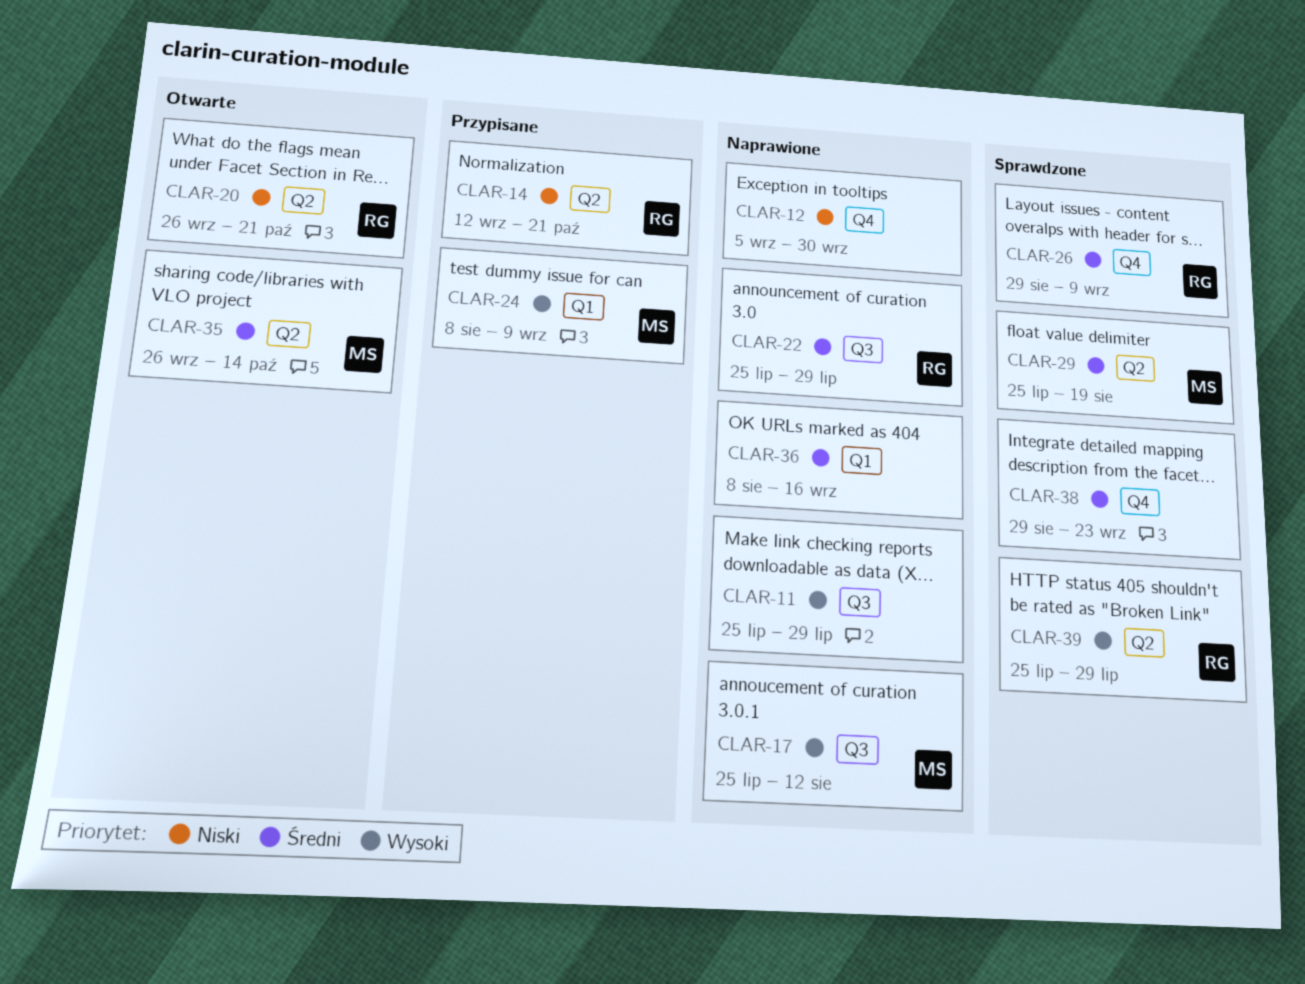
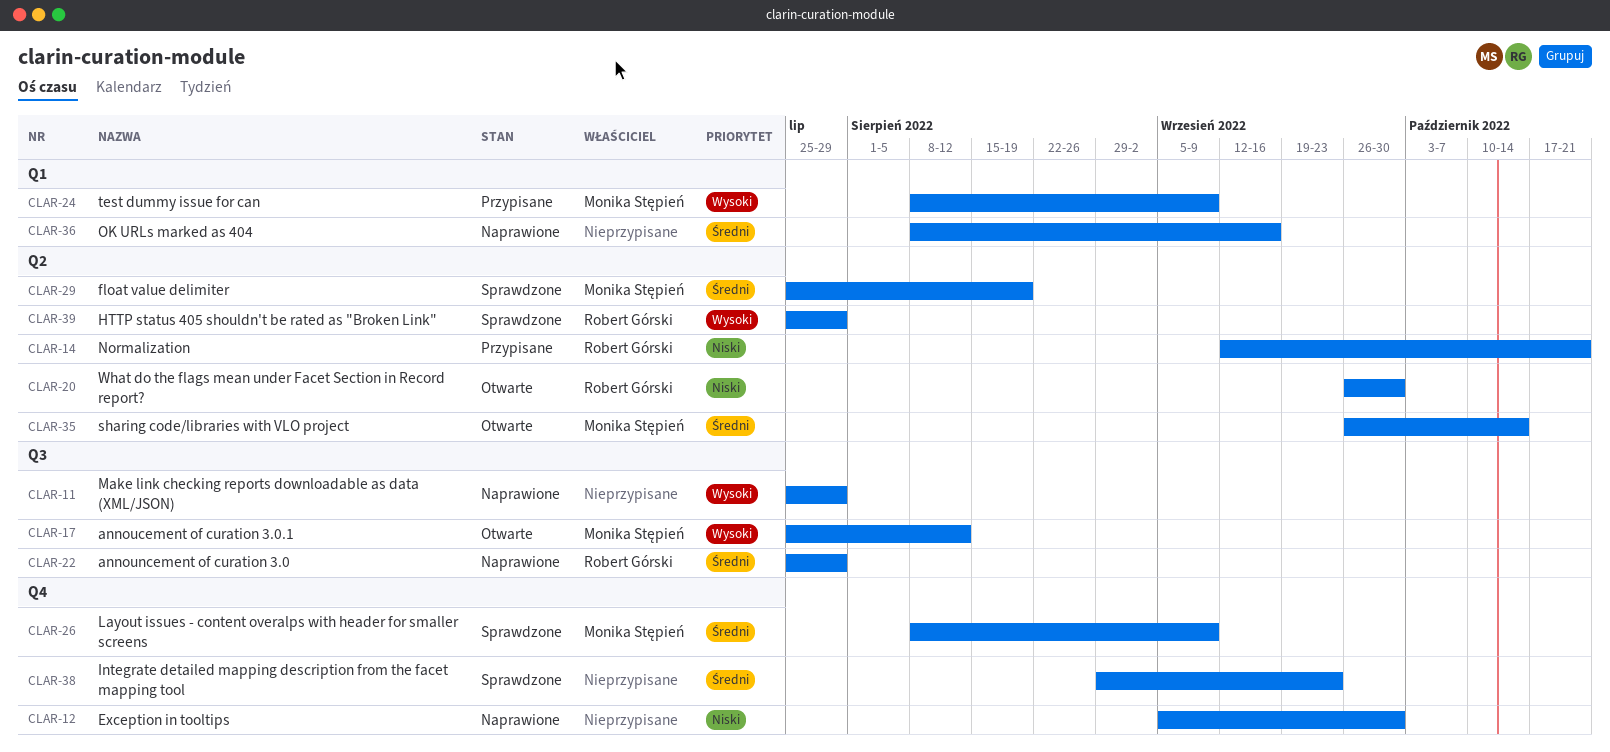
CLAR-17, status: Naprawione -> Otwarte
CLAR-20, due: Oct 21 -> Sep 30
CLAR-26, owner: Robert Górski -> Monika Stępień
CLAR-26, start: Aug 29 -> Aug 8

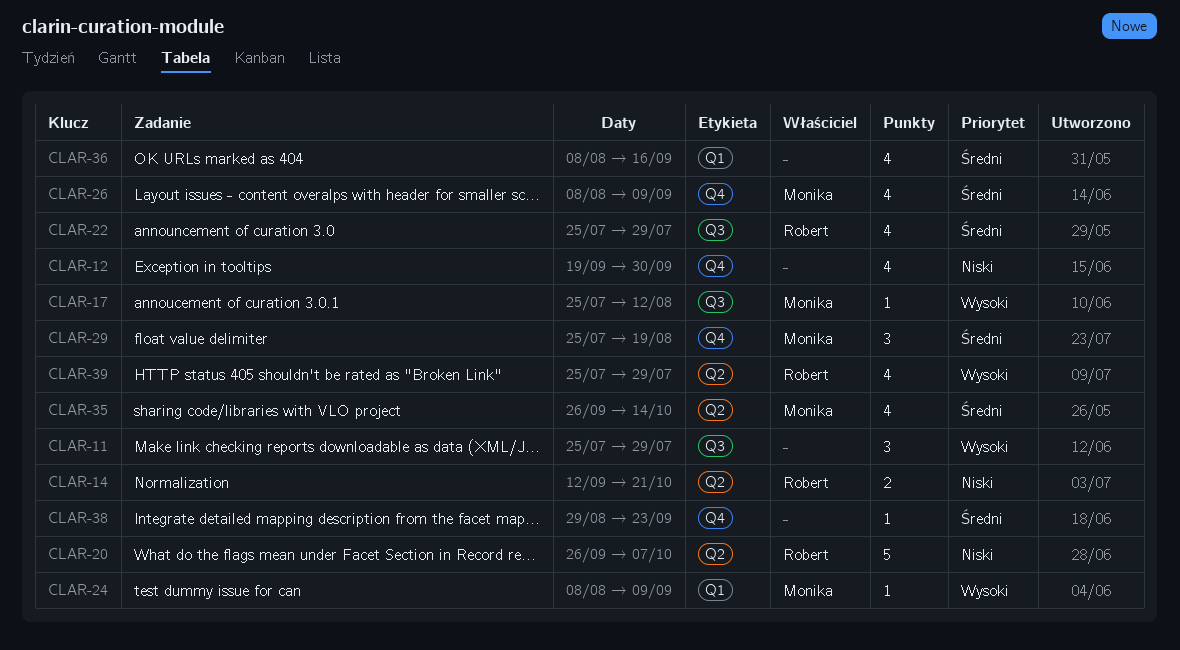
CLAR-12, start: Sep 5 -> Sep 19
CLAR-20, due: Sep 30 -> Oct 7
CLAR-29, label: Q2 -> Q4

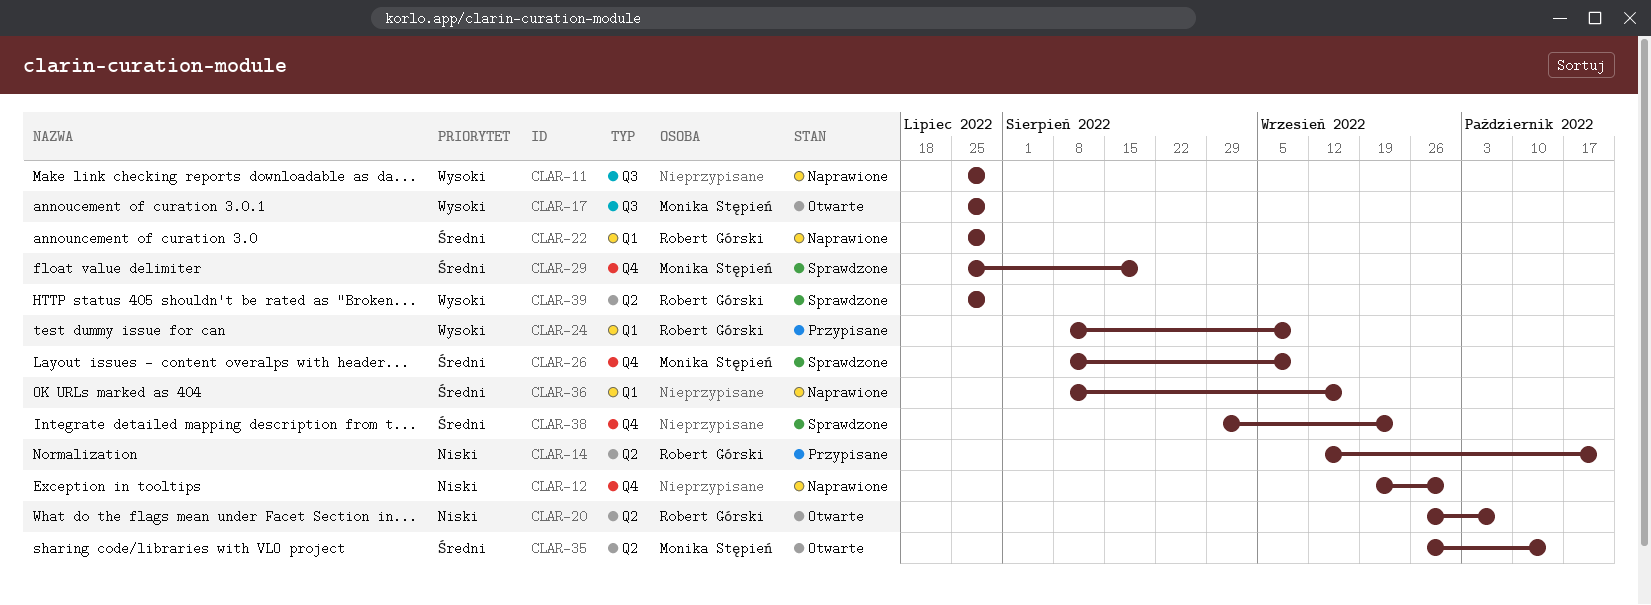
CLAR-17, due: Aug 12 -> Jul 29
CLAR-22, label: Q3 -> Q1
CLAR-24, owner: Monika Stępień -> Robert Górski

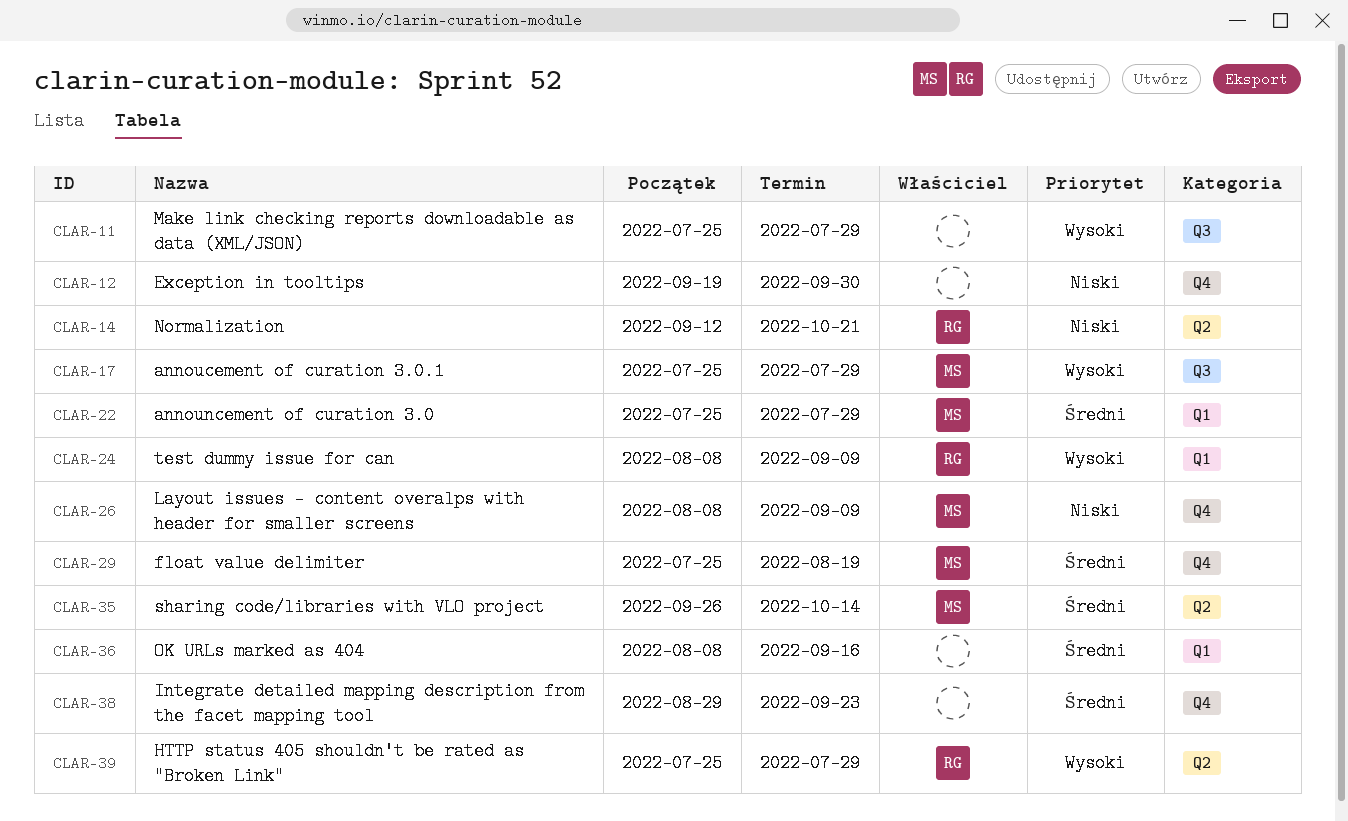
CLAR-20: present -> none
CLAR-22, owner: Robert Górski -> Monika Stępień
CLAR-26, priority: Średni -> Niski

